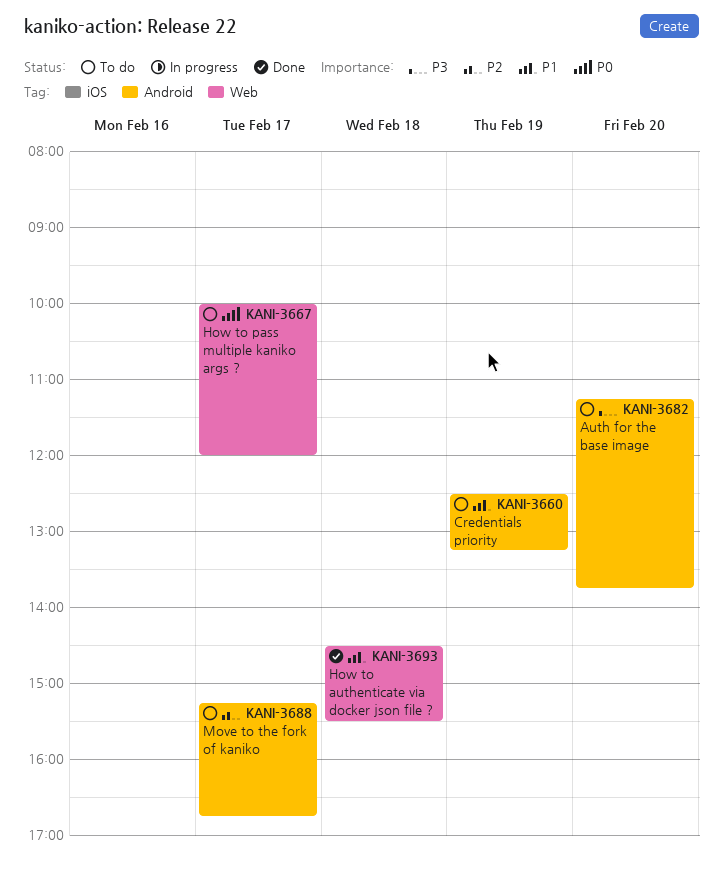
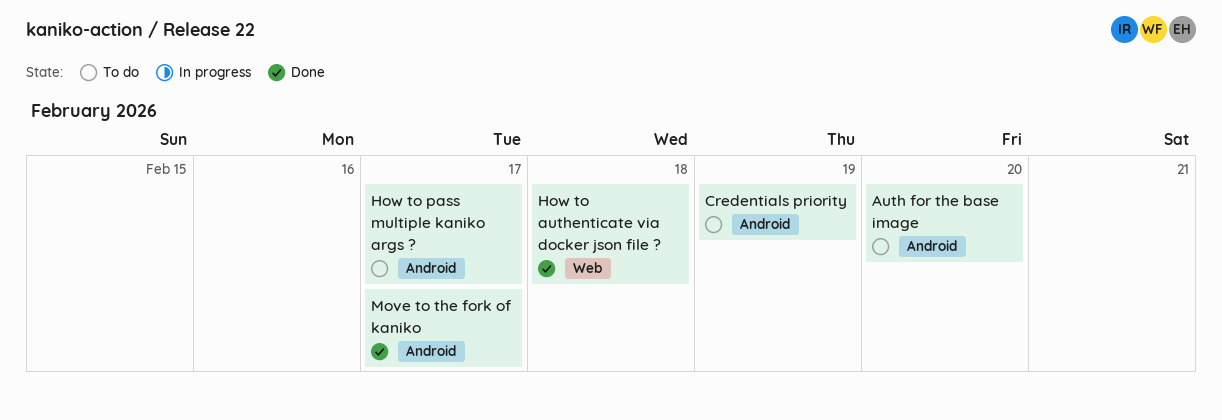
How to pass multiple kaniko args ?, label: Web -> Android
Move to the fork of kaniko, status: To do -> Done

